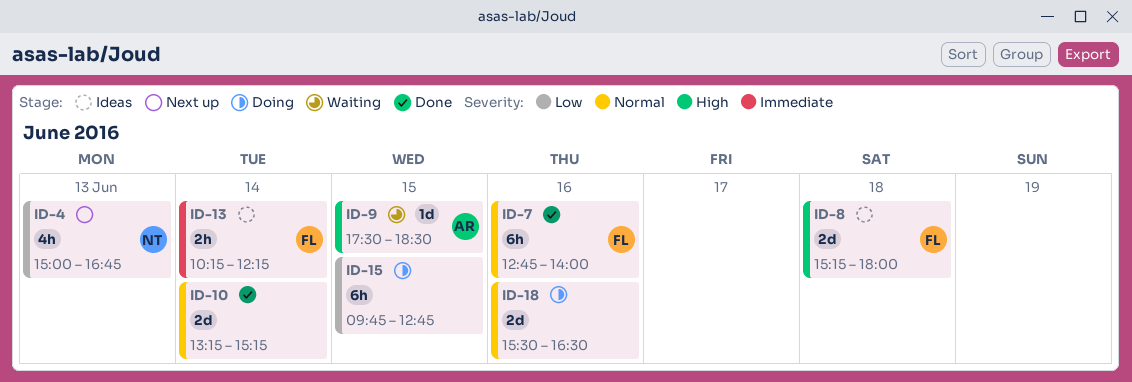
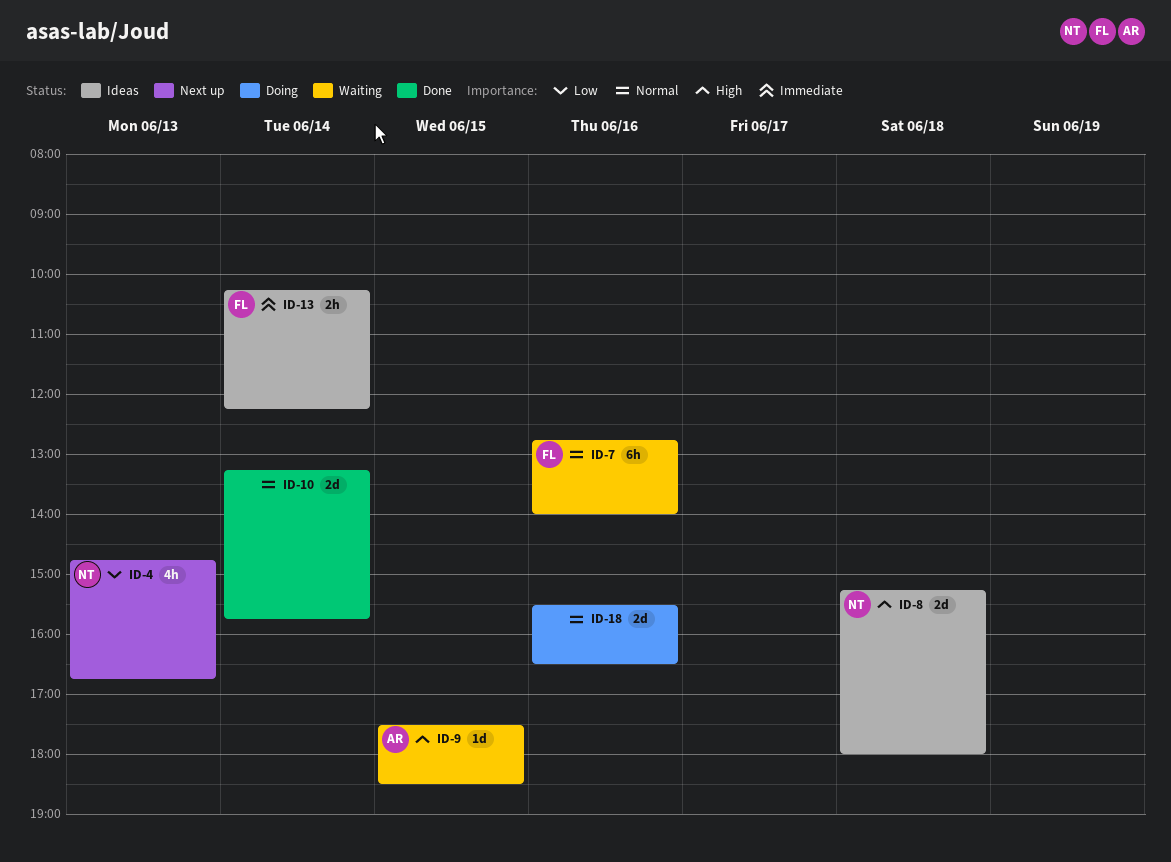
ID-4, begins: 15:00 -> 14:45
ID-7, status: Done -> Waiting
ID-8, owner: FL -> NT
ID-10, ends: 15:15 -> 15:45
ID-15: present -> none

